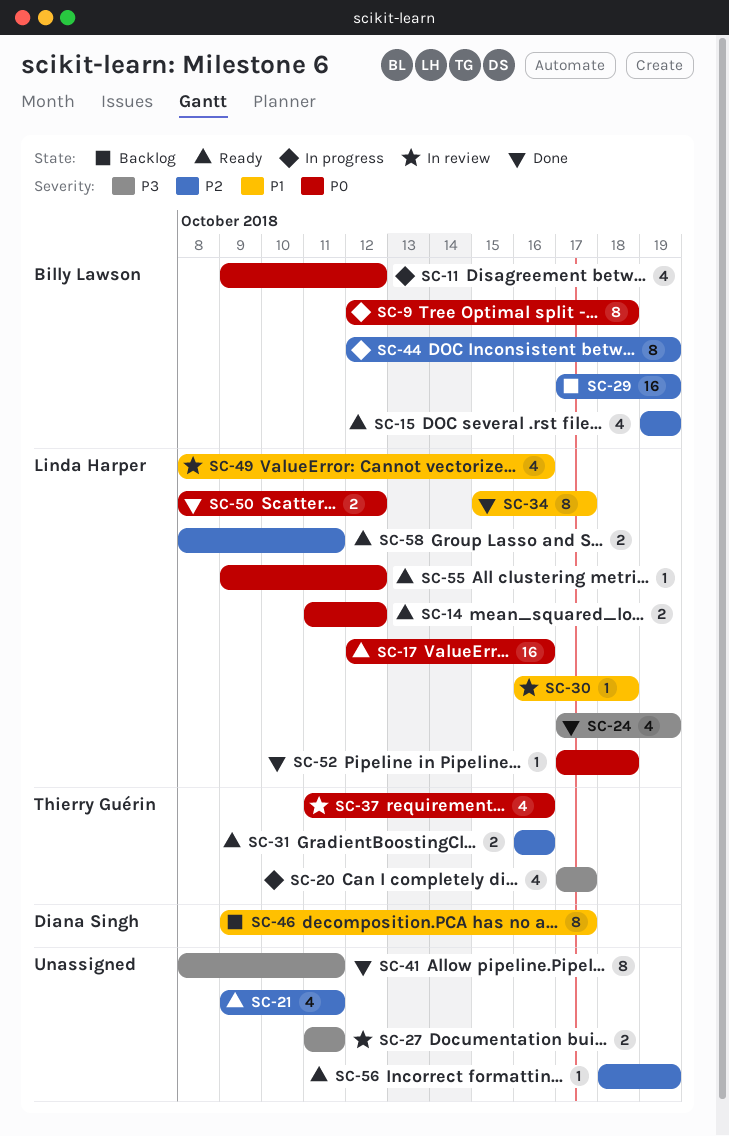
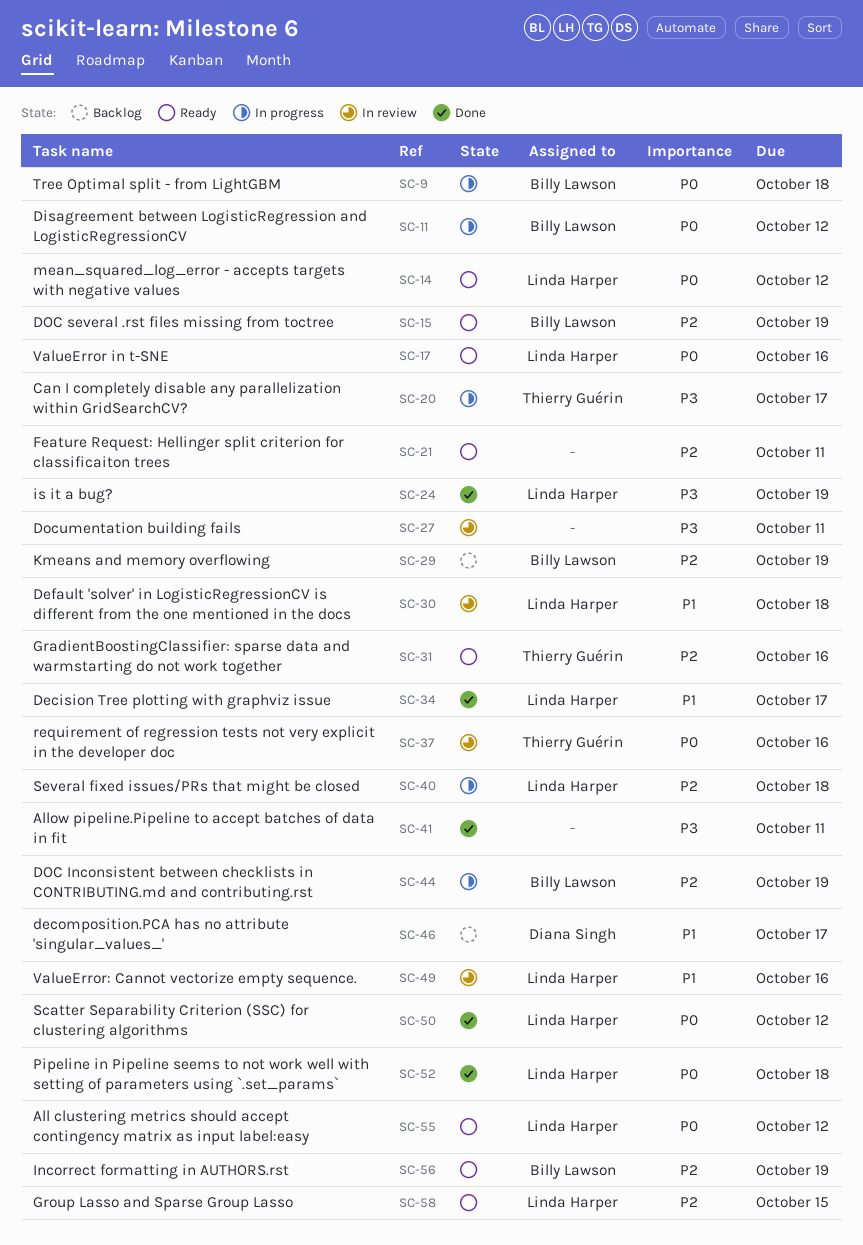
SC-40: none -> present
SC-56, owner: none -> Billy Lawson
SC-58, due: Oct 11 -> Oct 15

